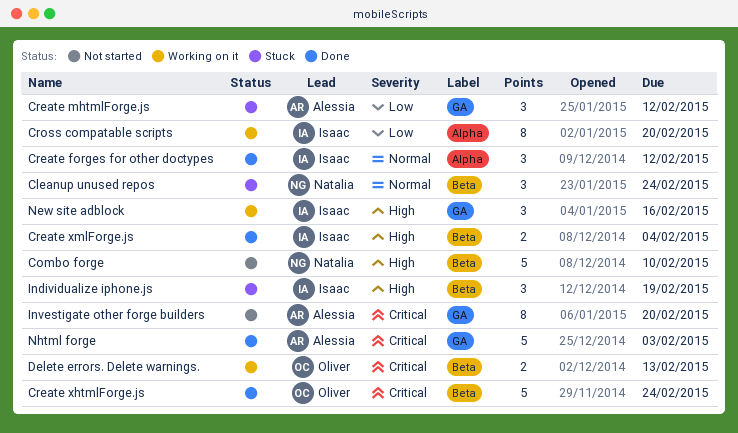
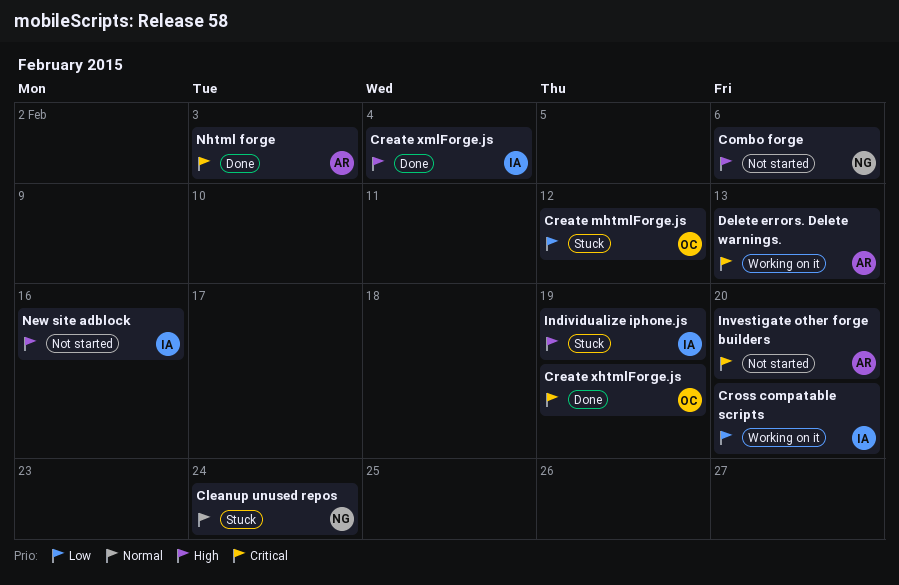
Combo forge, due: Feb 10 -> Feb 6
Create forges for other doctypes: present -> none
Create mhtmlForge.js, owner: Alessia -> Oliver
Create xhtmlForge.js, due: Feb 24 -> Feb 19
Delete errors. Delete warnings., owner: Oliver -> Alessia
New site adblock, status: Working on it -> Not started

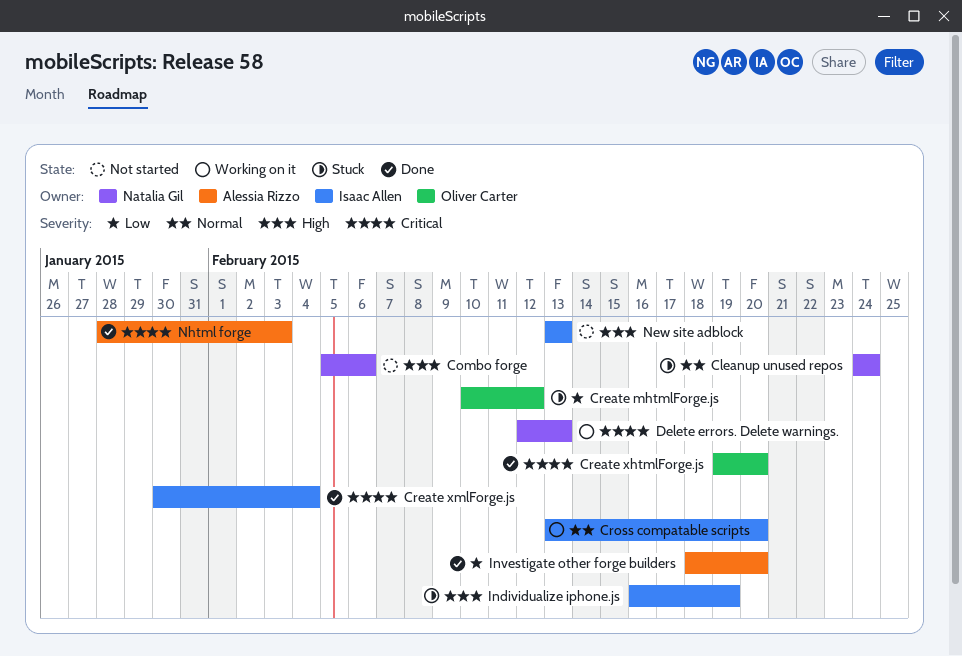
Create xhtmlForge.js, due: Feb 19 -> Feb 20
Create xmlForge.js, priority: High -> Critical
Cross compatable scripts, priority: Low -> Normal
Delete errors. Delete warnings., owner: Alessia Rizzo -> Natalia Gil
Investigate other forge builders, status: Not started -> Done
Investigate other forge builders, priority: Critical -> Low
New site adblock, due: Feb 16 -> Feb 13

